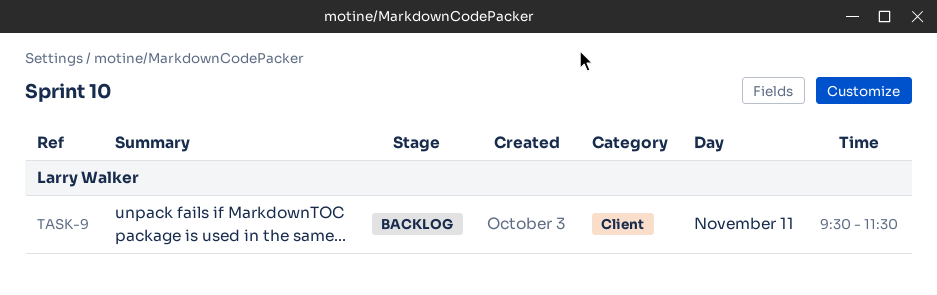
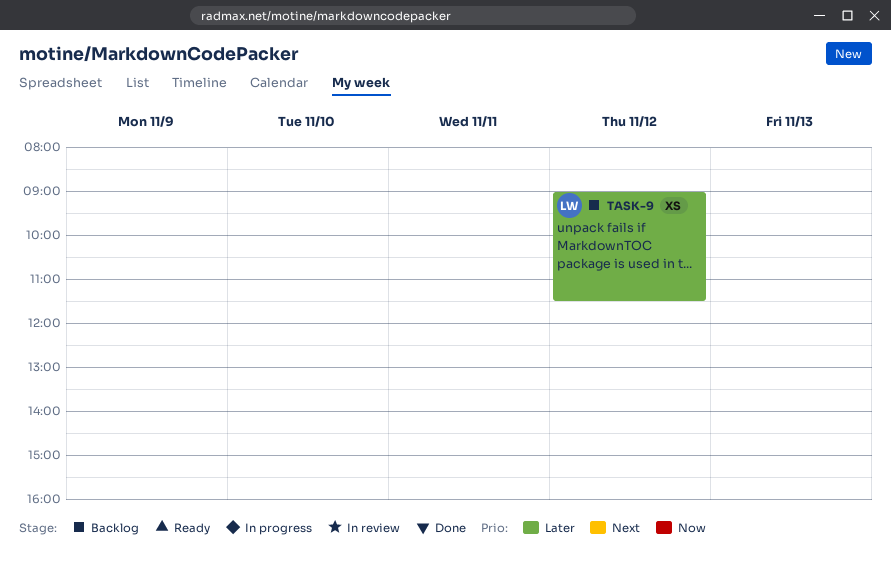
TASK-9, day: Nov 11 -> Nov 12
TASK-9, begins: 09:30 -> 09:00

